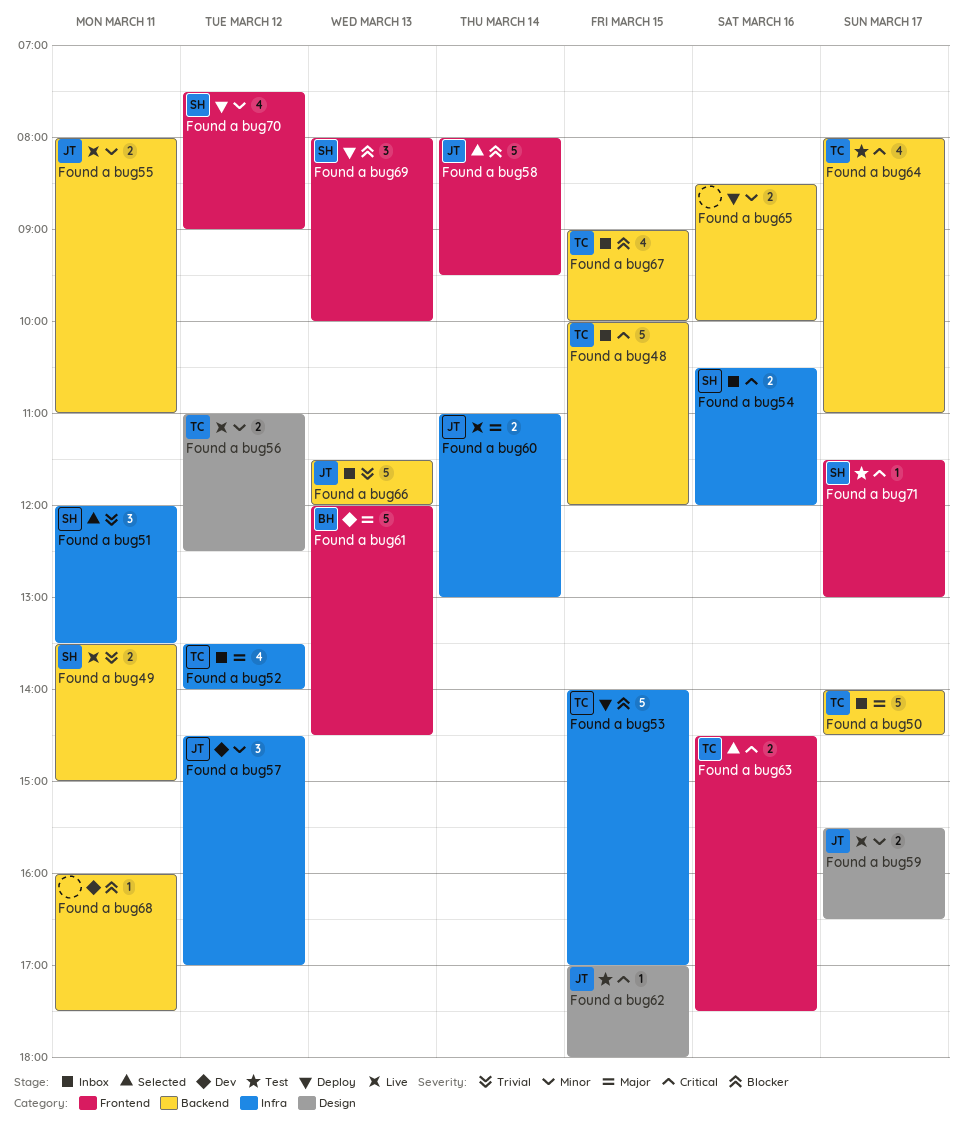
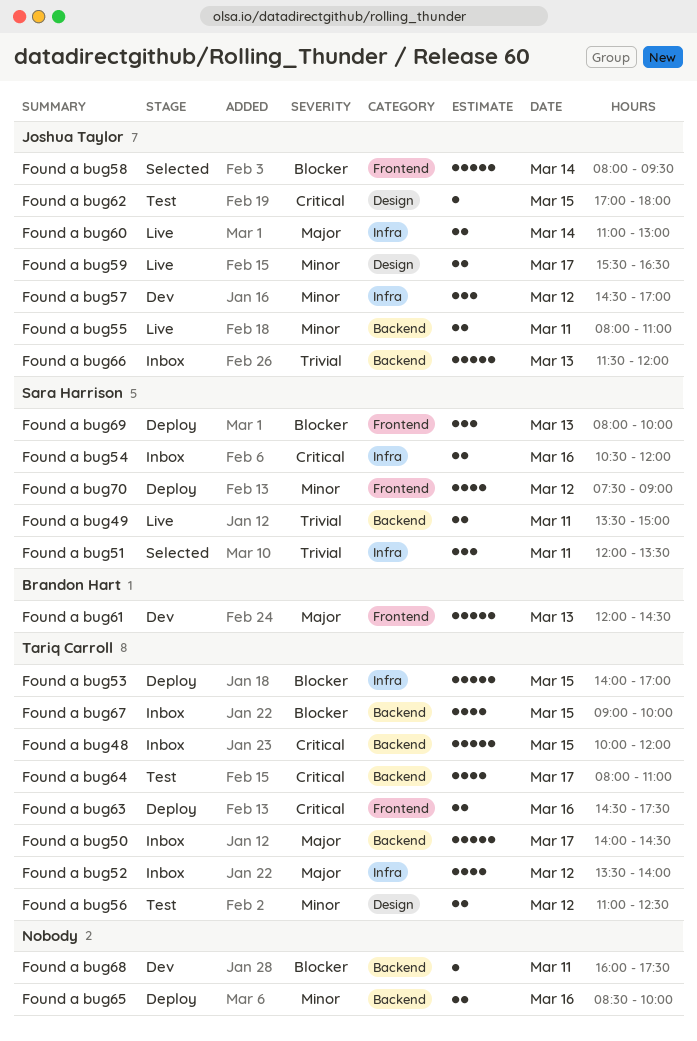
Found a bug56, status: Live -> Test
Found a bug63, status: Selected -> Deploy
Found a bug71: present -> none

